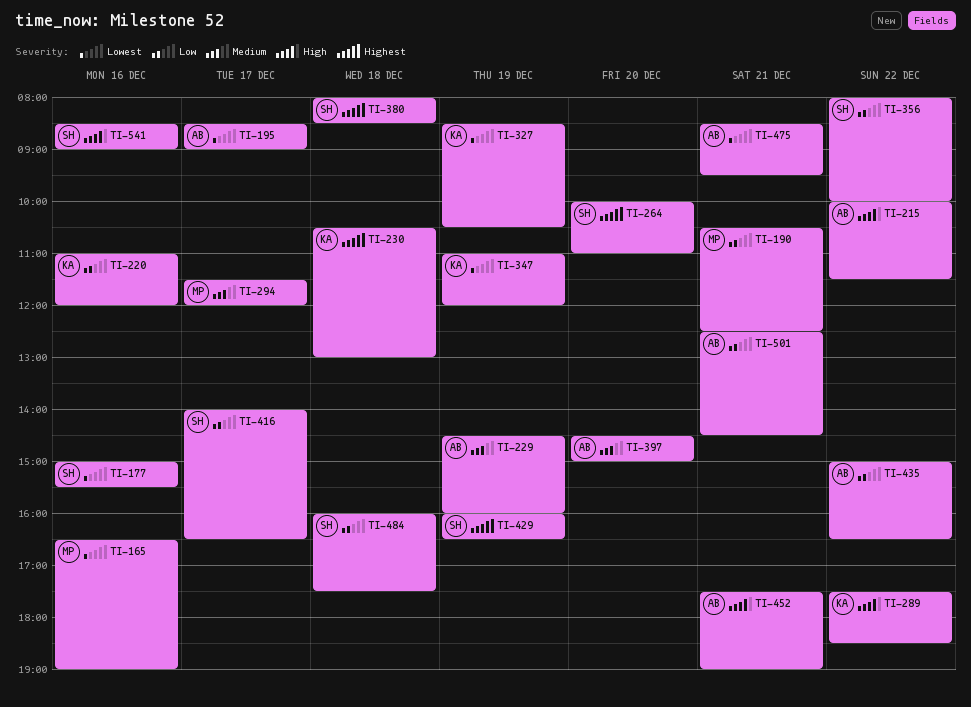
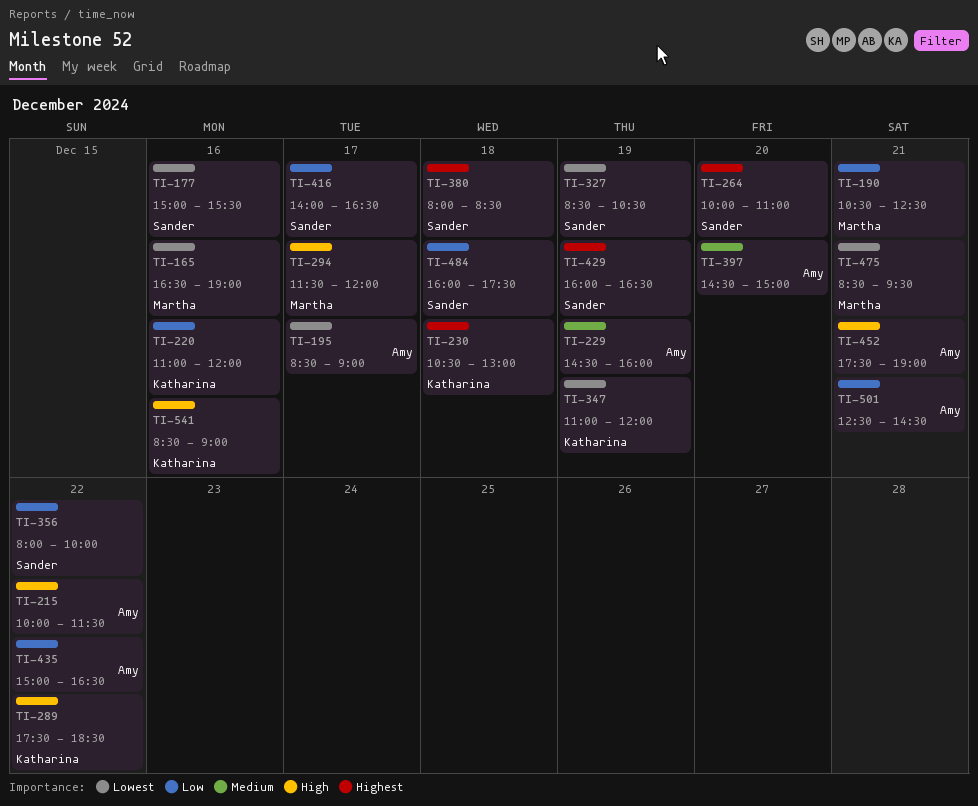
TI-294, priority: Medium -> High
TI-327, owner: Katharina -> Sander
TI-475, owner: Amy -> Martha
TI-541, owner: Sander -> Katharina

